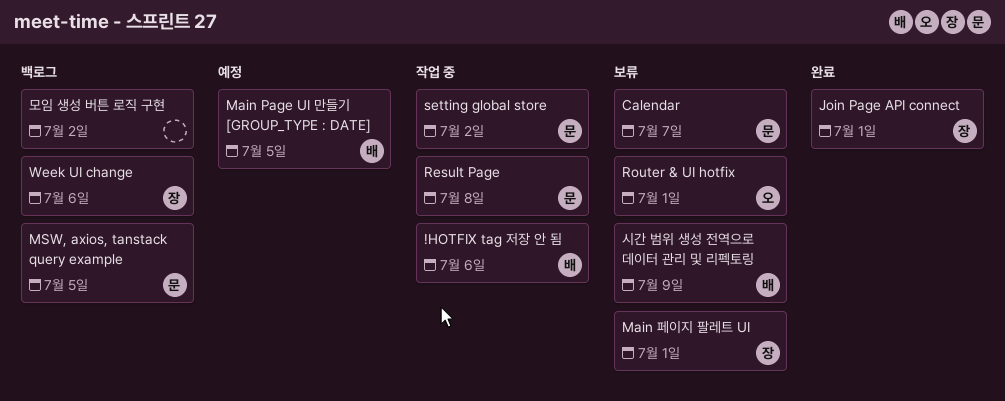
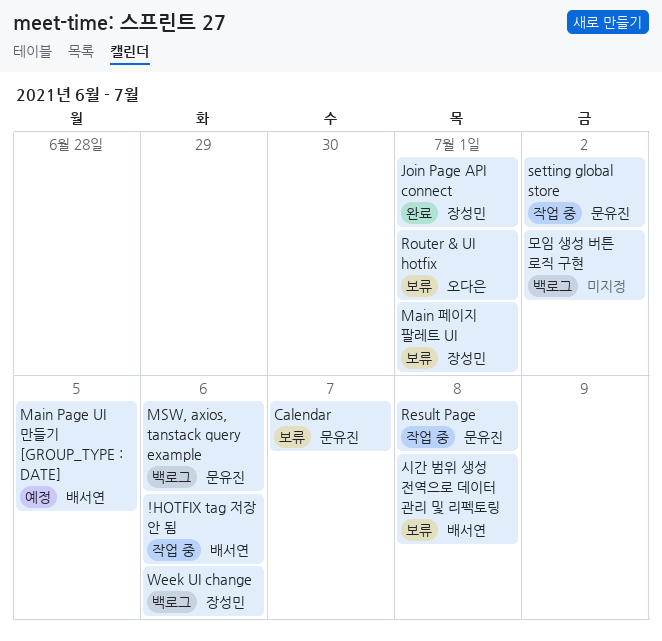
MSW, axios, tanstack query example, due: Jul 5 -> Jul 6
시간 범위 생성 전역으로 데이터 관리 및 리펙토링, due: Jul 9 -> Jul 8

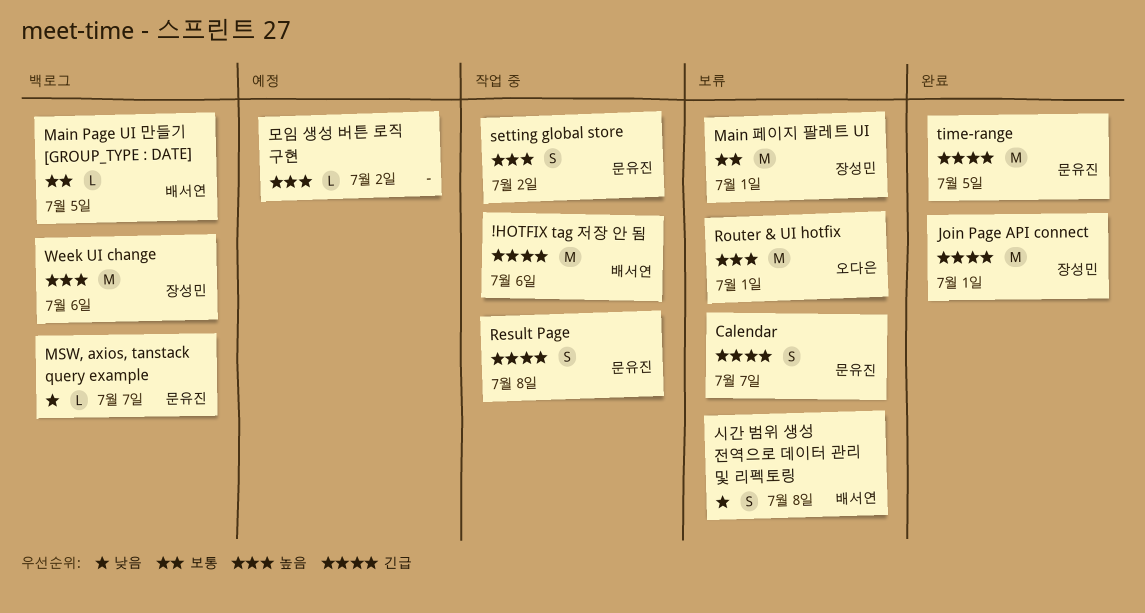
Main Page UI 만들기 [GROUP_TYPE : DATE], status: 예정 -> 백로그
MSW, axios, tanstack query example, due: Jul 6 -> Jul 7
time-range: none -> present
모임 생성 버튼 로직 구현, status: 백로그 -> 예정

